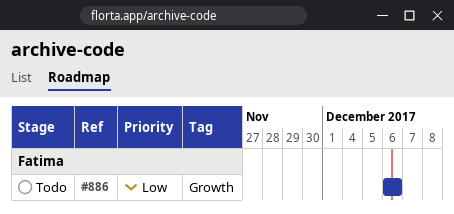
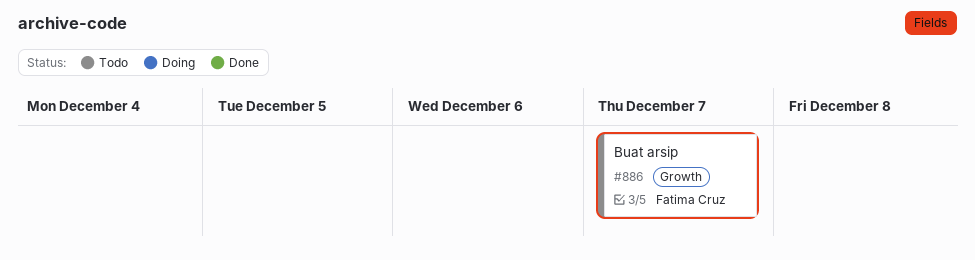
#886, due: Dec 6 -> Dec 7

